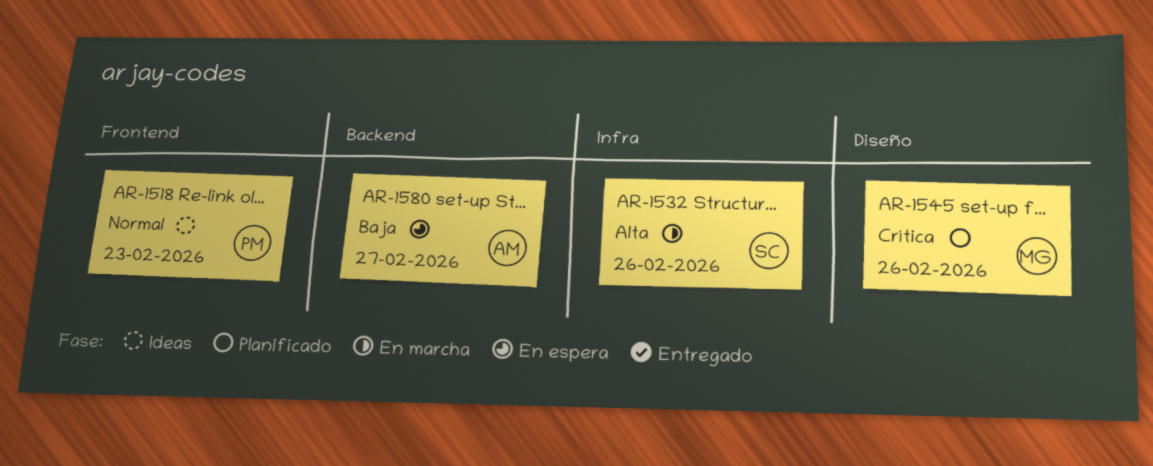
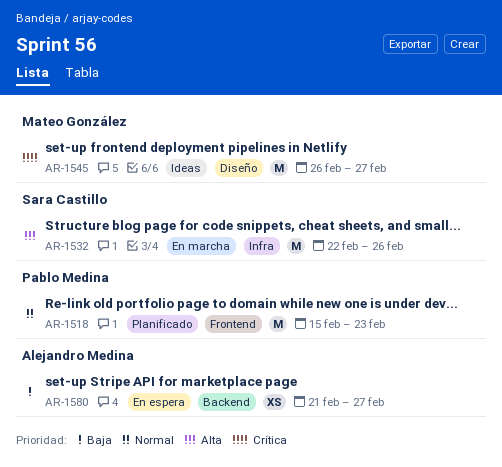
AR-1518, status: Ideas -> Planificado
AR-1545, status: Planificado -> Ideas
AR-1545, due: Feb 26 -> Feb 27

